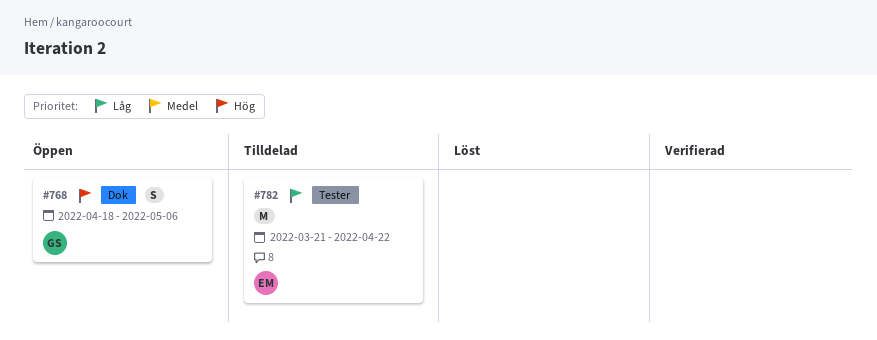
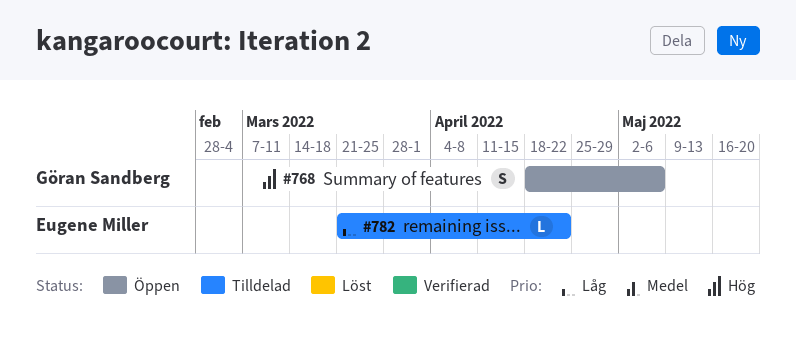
#782, estimate: M -> L

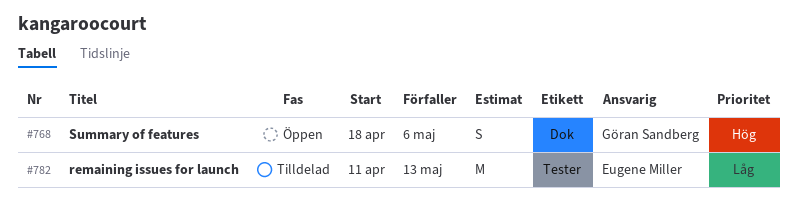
#782, estimate: L -> M
#782, start: Mar 21 -> Apr 11
#782, due: Apr 22 -> May 13

